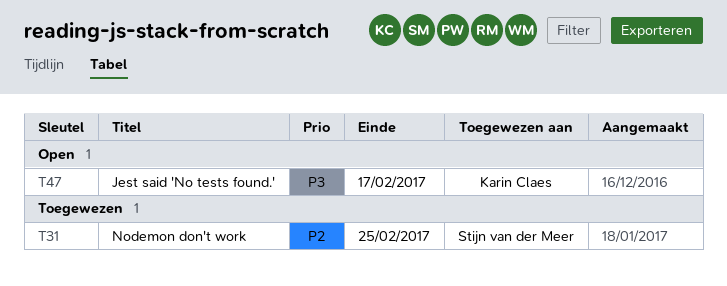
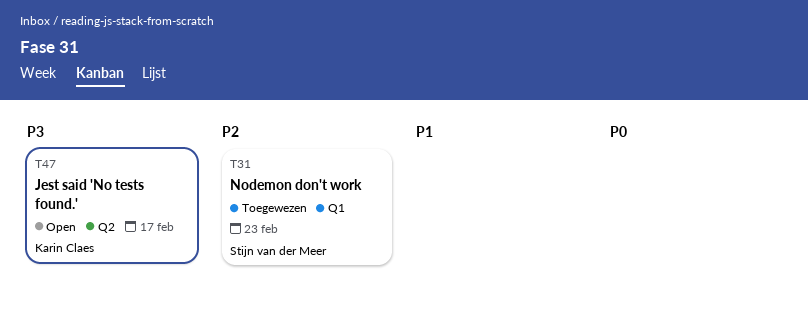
T31, due: Feb 25 -> Feb 23

